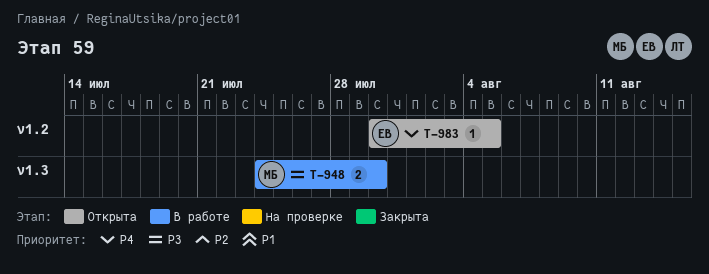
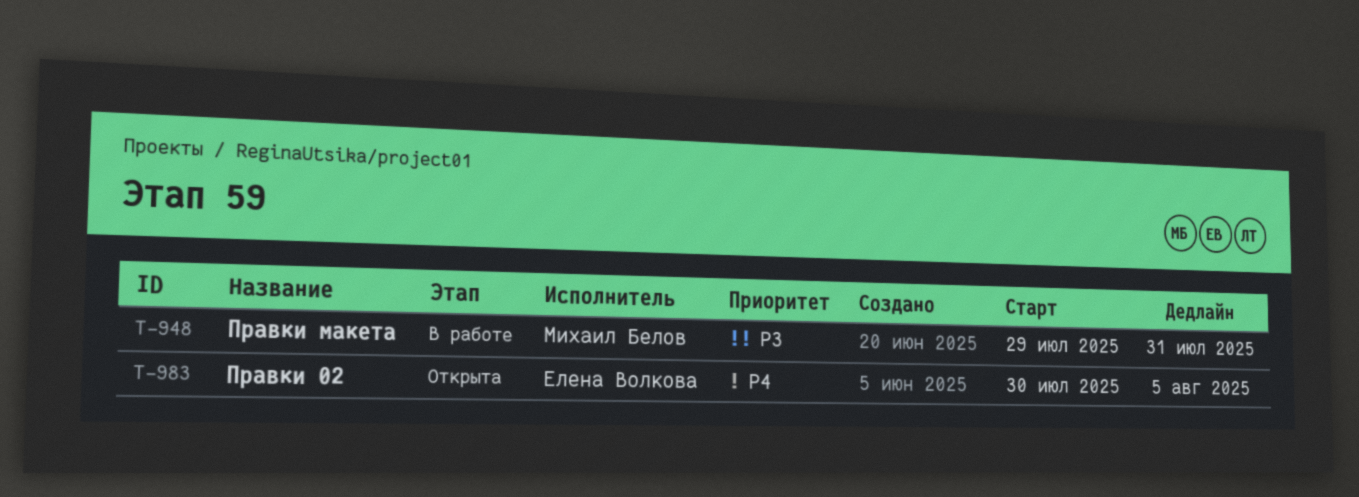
T-948, start: Jul 24 -> Jul 29
T-948, due: Jul 30 -> Jul 31

